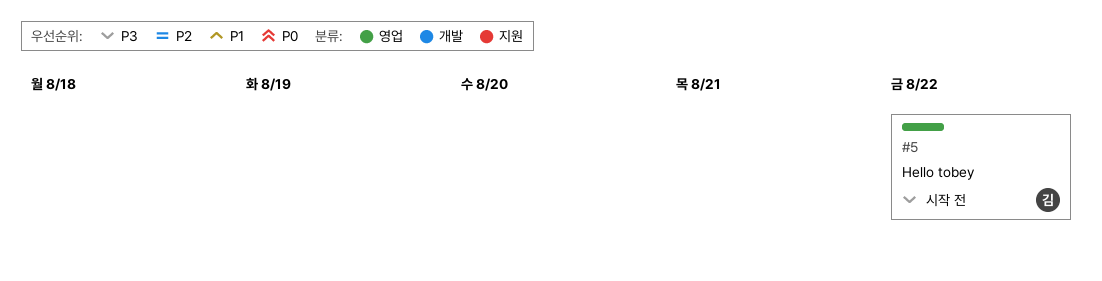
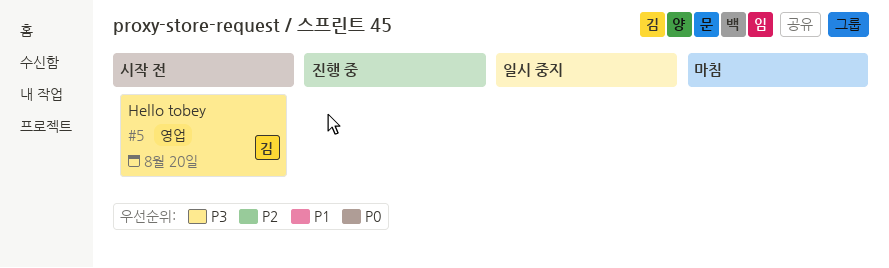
#5, due: Aug 22 -> Aug 20

